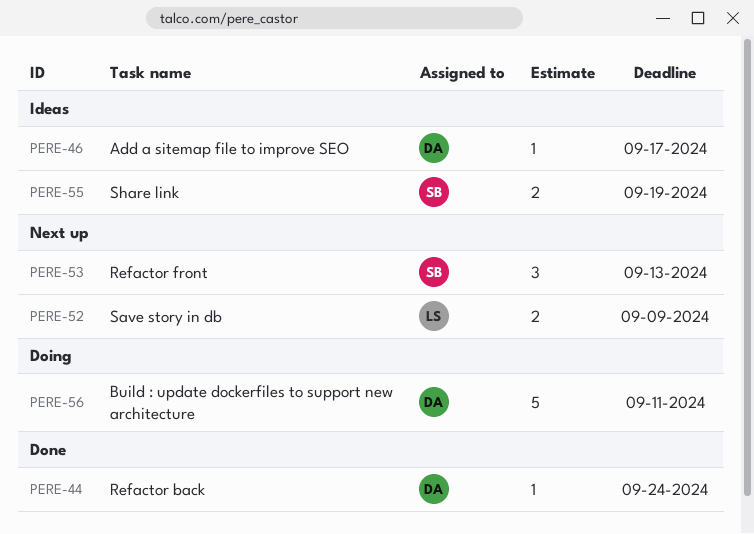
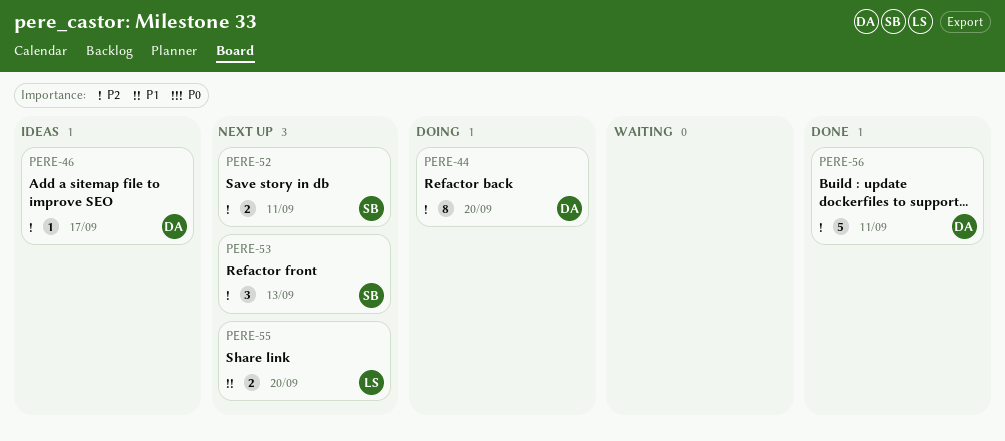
PERE-44, status: Done -> Doing
PERE-44, estimate: 1 -> 8
PERE-44, due: Sep 24 -> Sep 20
PERE-52, owner: LS -> SB
PERE-52, due: Sep 9 -> Sep 11
PERE-55, status: Ideas -> Next up
PERE-55, owner: SB -> LS
PERE-55, due: Sep 19 -> Sep 20
PERE-56, status: Doing -> Done

